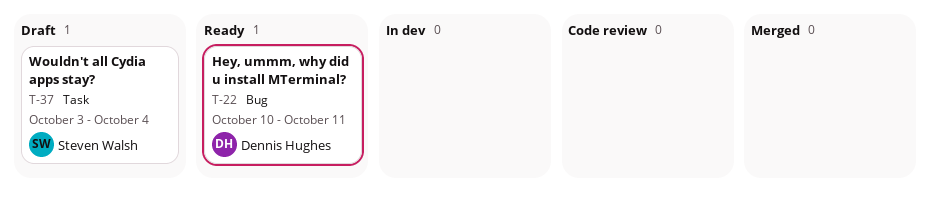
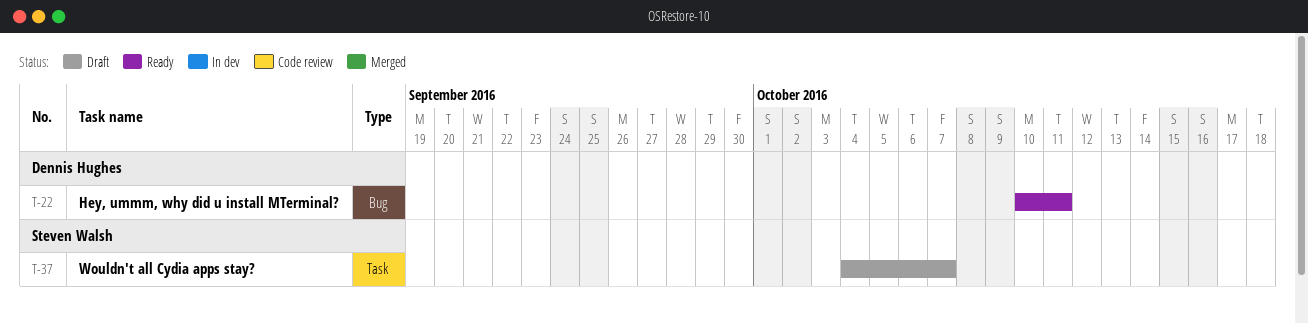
T-37, start: Oct 3 -> Oct 4
T-37, due: Oct 4 -> Oct 7

